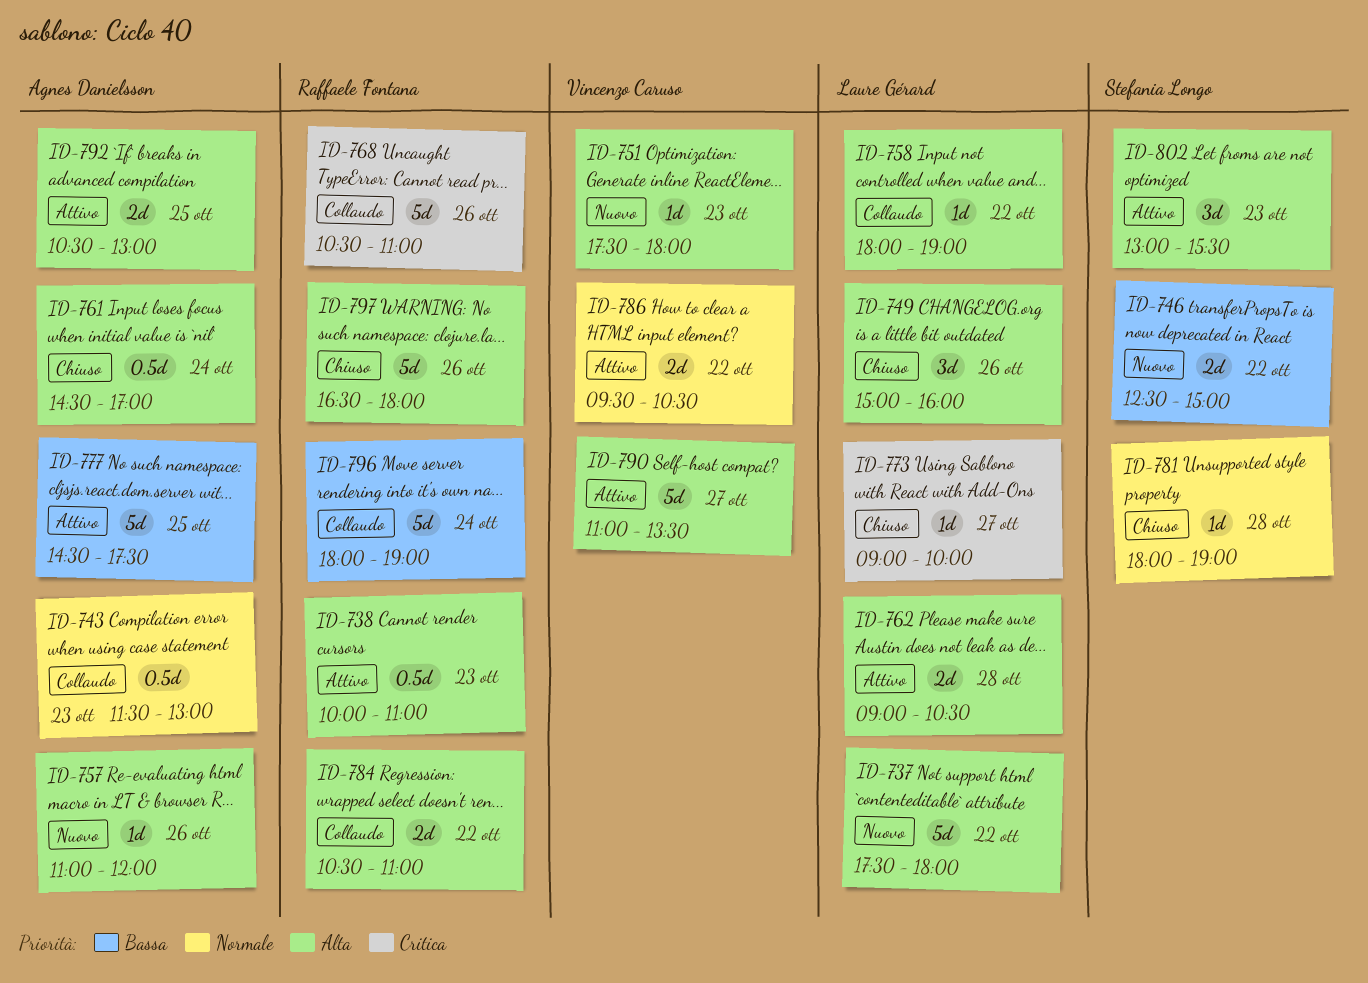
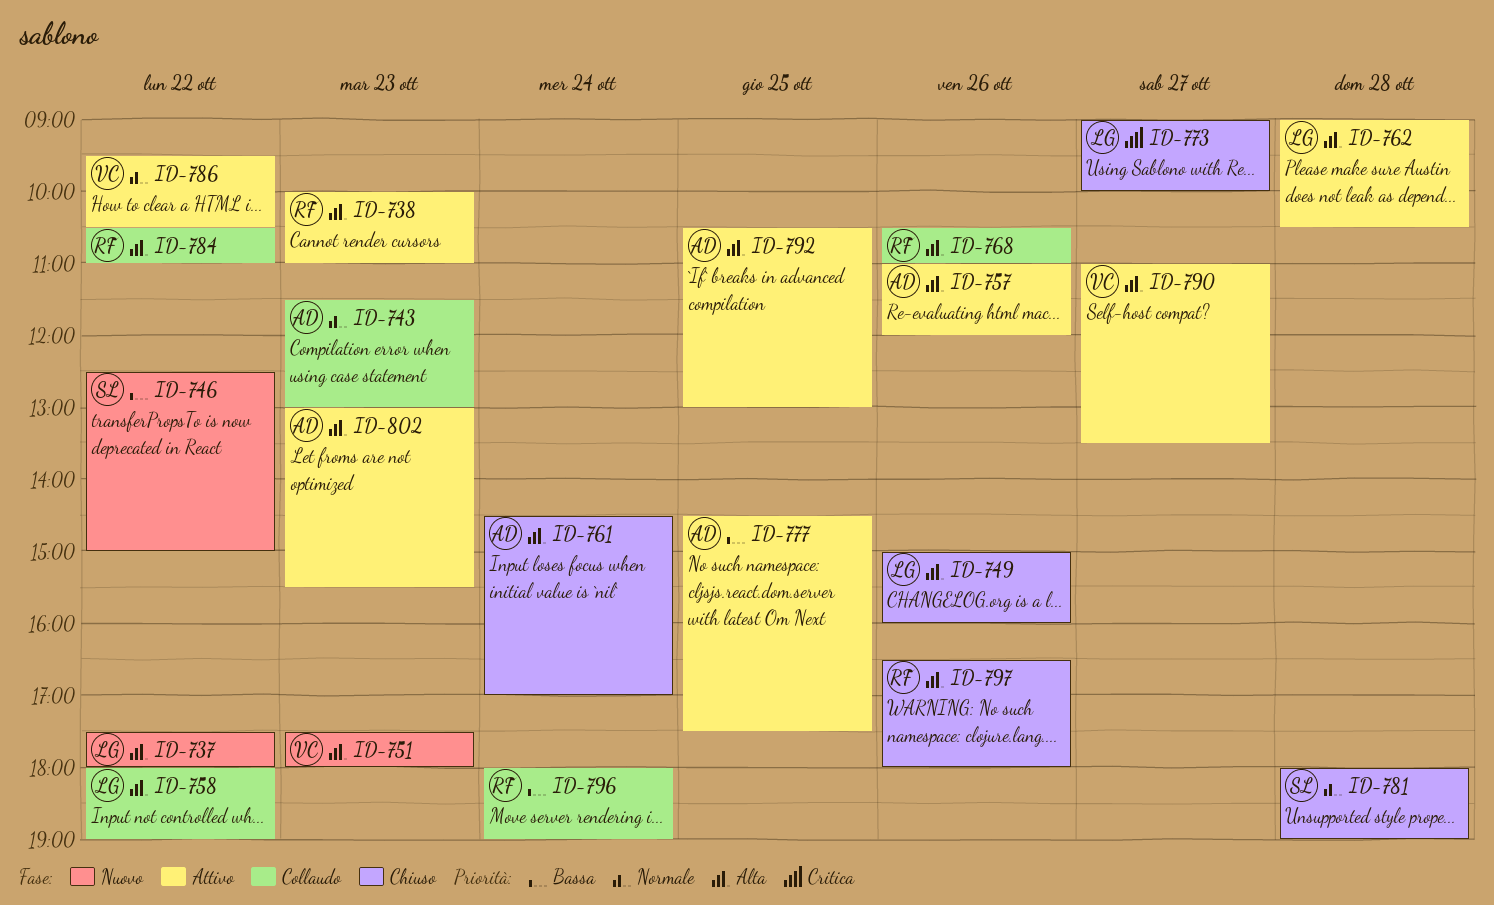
ID-757, status: Nuovo -> Attivo
ID-768, priority: Critica -> Alta
ID-802, owner: Stefania Longo -> Agnes Danielsson

